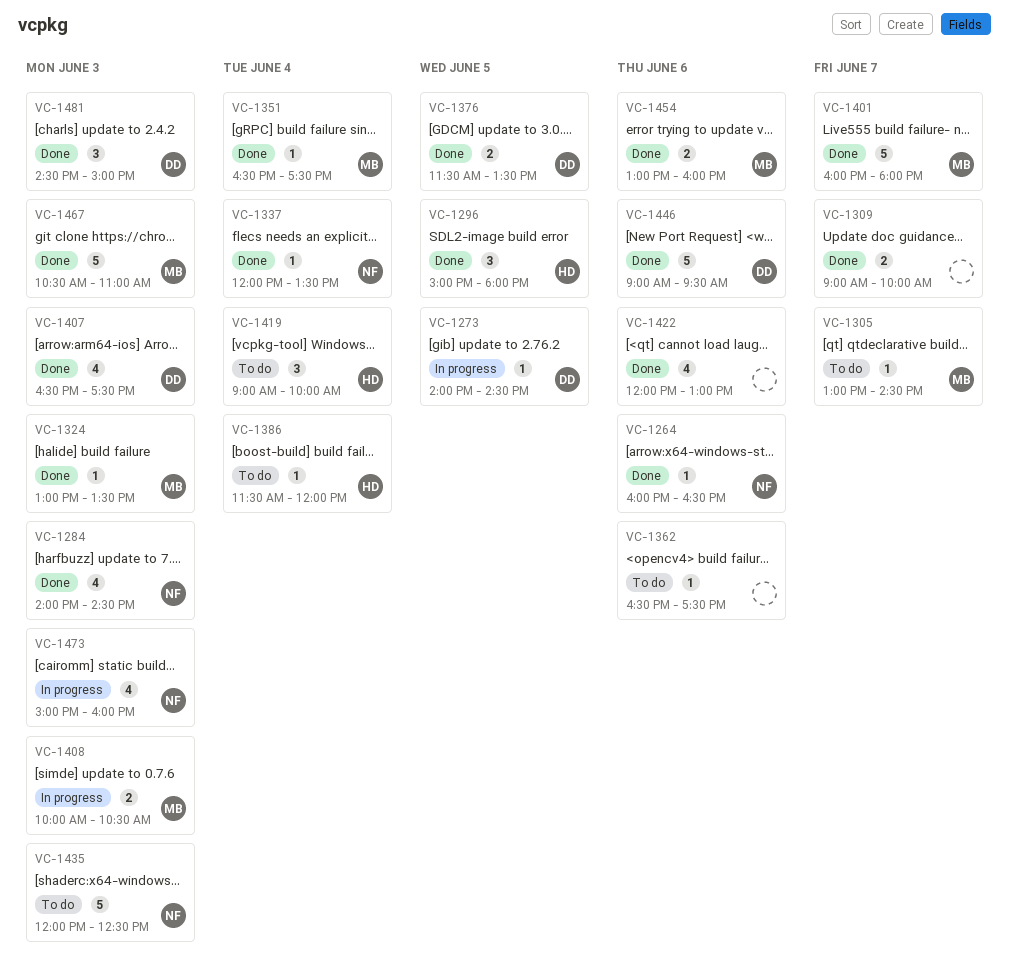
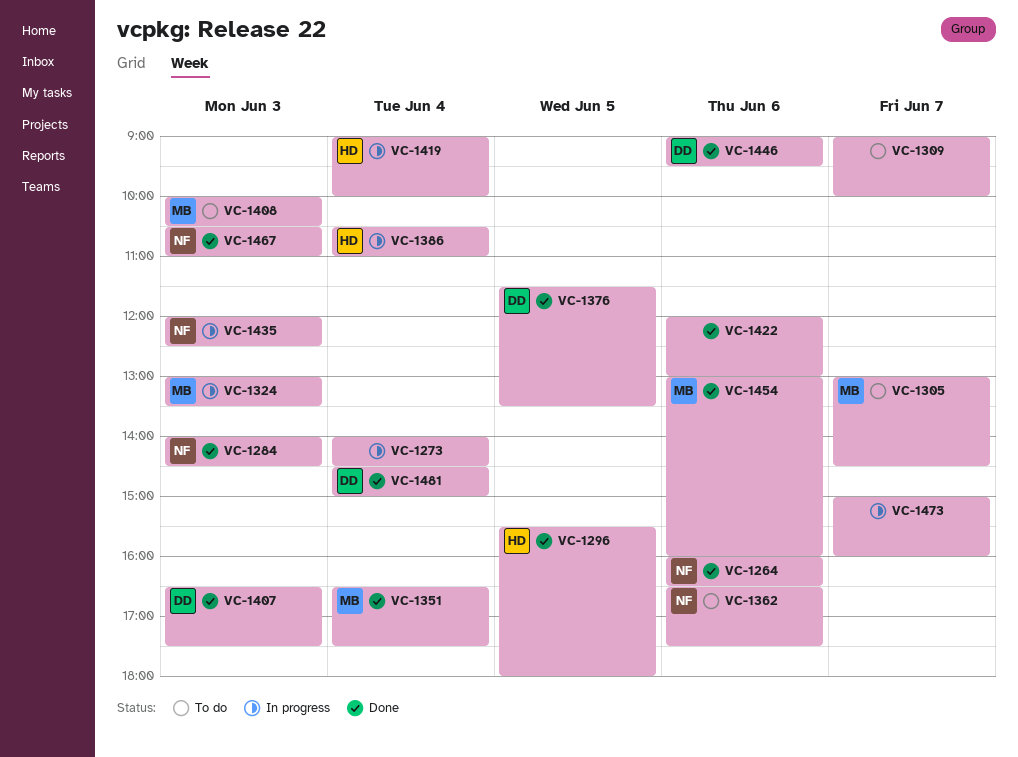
VC-1273, owner: DD -> none
VC-1273, day: Jun 5 -> Jun 4
VC-1296, begins: 15:00 -> 15:30
VC-1309, status: Done -> To do
VC-1324, status: Done -> In progress
VC-1337: present -> none
VC-1362, owner: none -> NF
VC-1386, status: To do -> In progress
VC-1386, begins: 11:30 -> 10:30
VC-1386, ends: 12:00 -> 11:00
VC-1401: present -> none
VC-1408, status: In progress -> To do
VC-1419, status: To do -> In progress
VC-1435, status: To do -> In progress
VC-1467, owner: MB -> NF
VC-1473, owner: NF -> none
VC-1473, day: Jun 3 -> Jun 7
VC-1481, day: Jun 3 -> Jun 4

